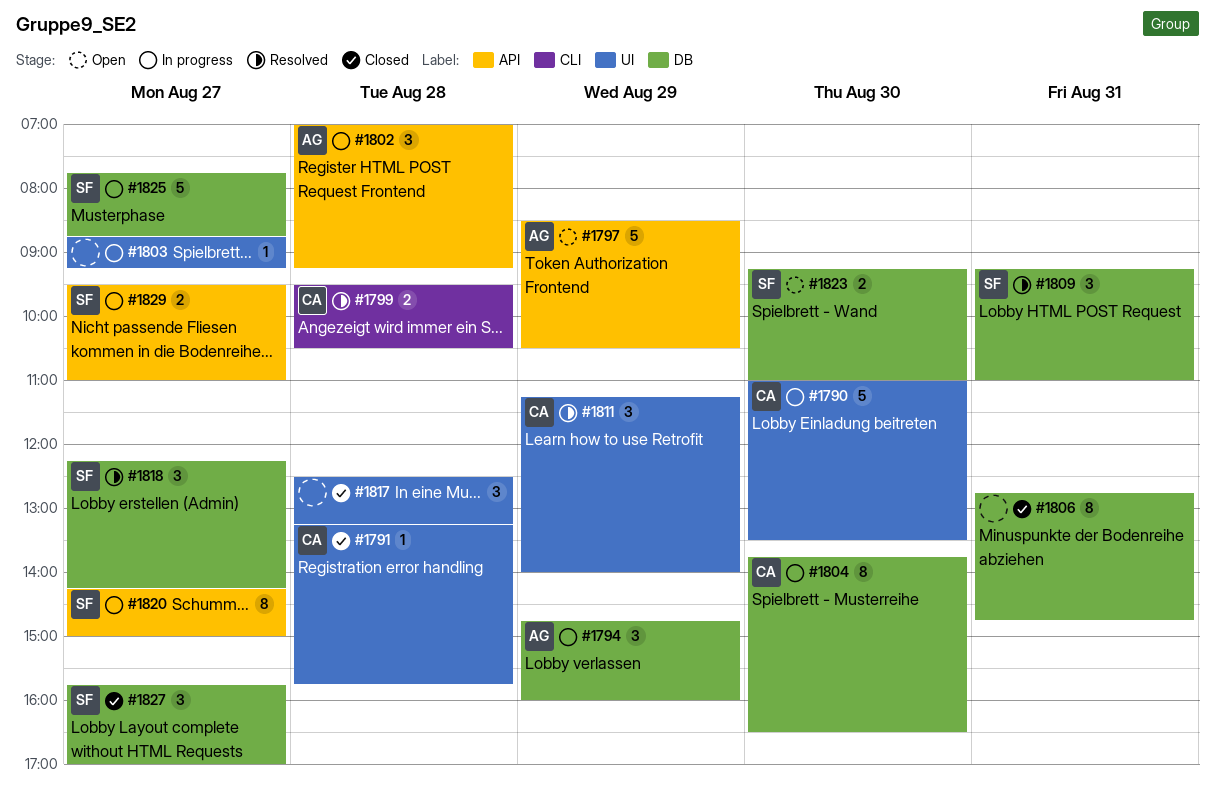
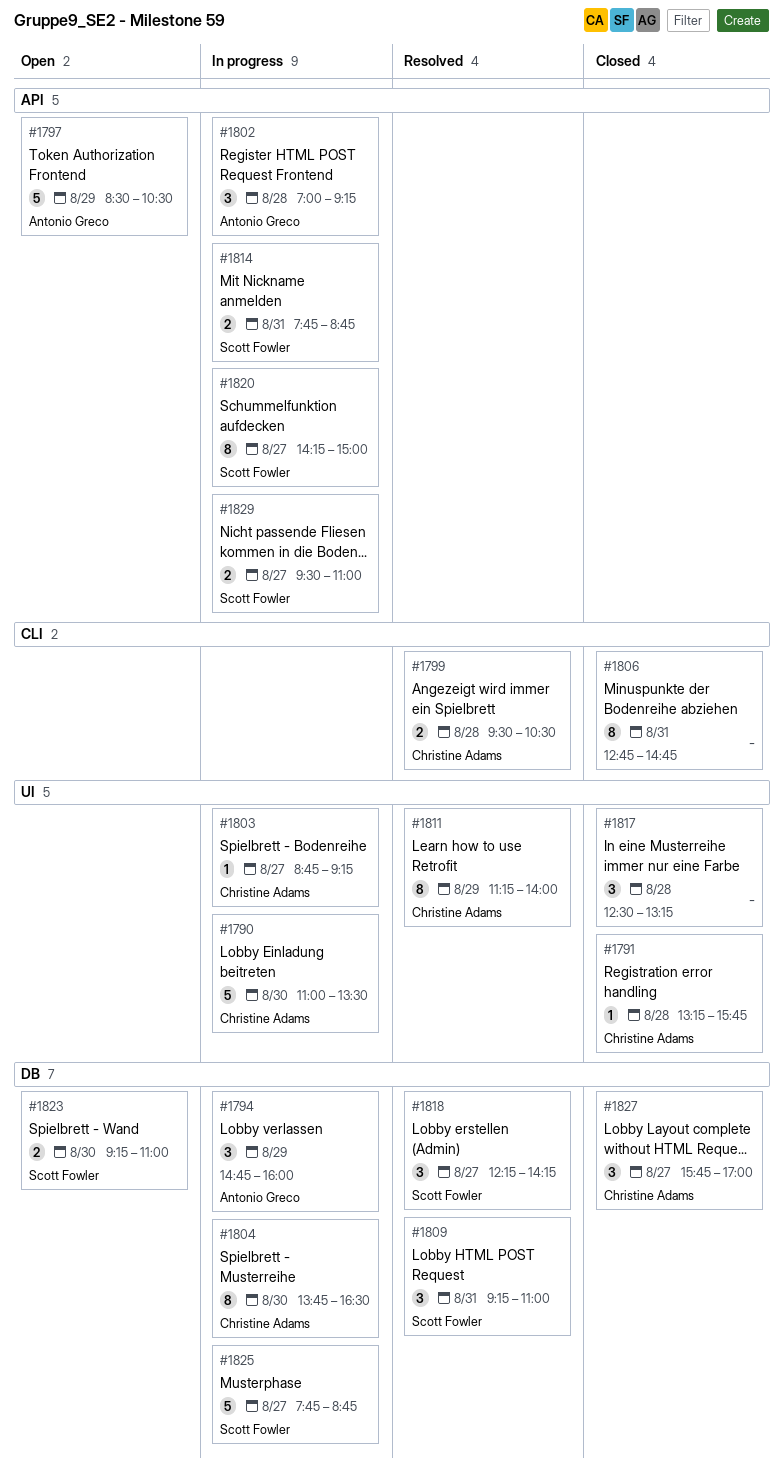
#1803, owner: none -> Christine Adams
#1806, label: DB -> CLI
#1811, estimate: 3 -> 8
#1814: none -> present
#1827, owner: Scott Fowler -> Christine Adams

